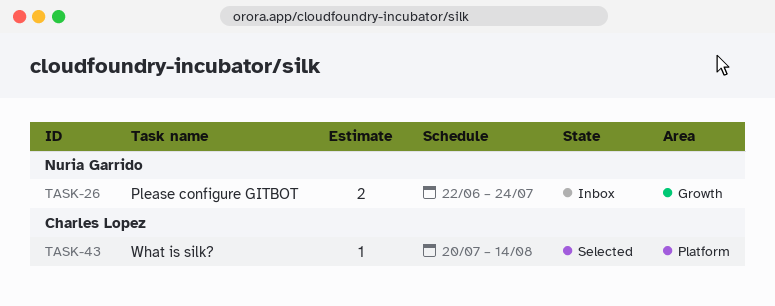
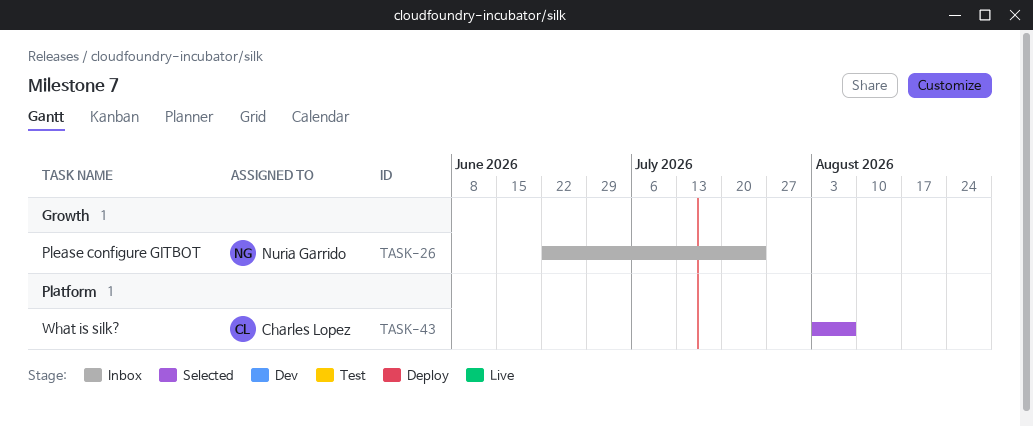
TASK-43, start: Jul 20 -> Aug 3
TASK-43, due: Aug 14 -> Aug 7

